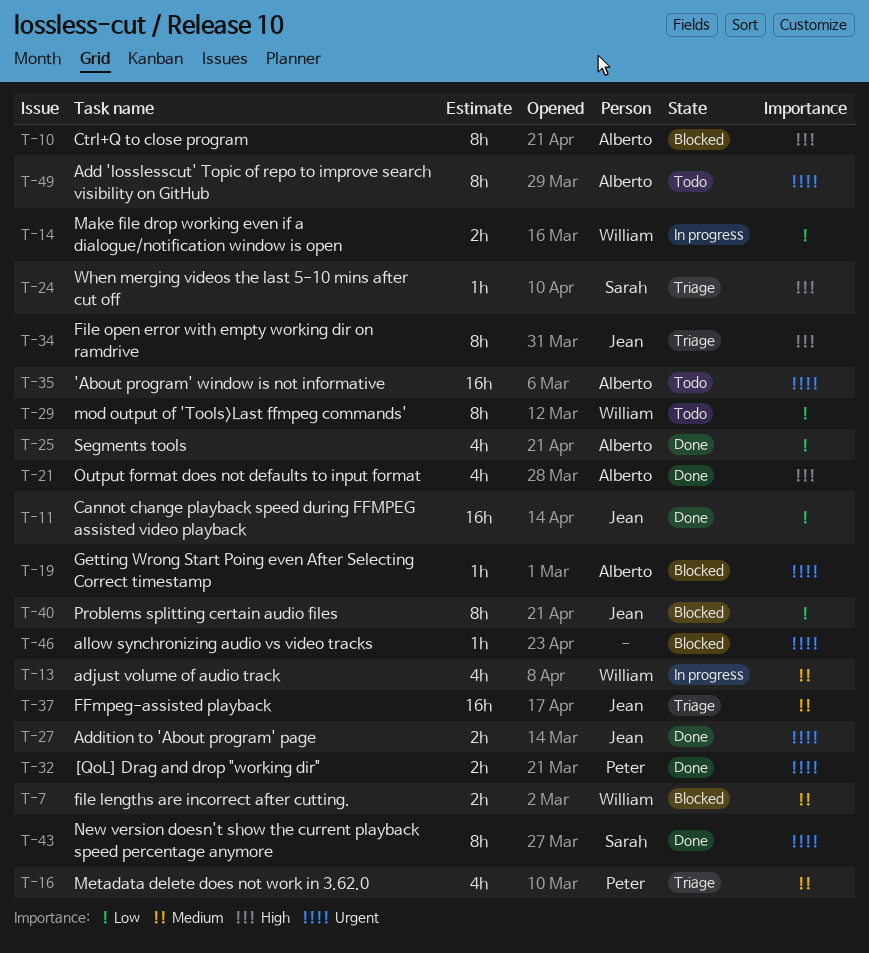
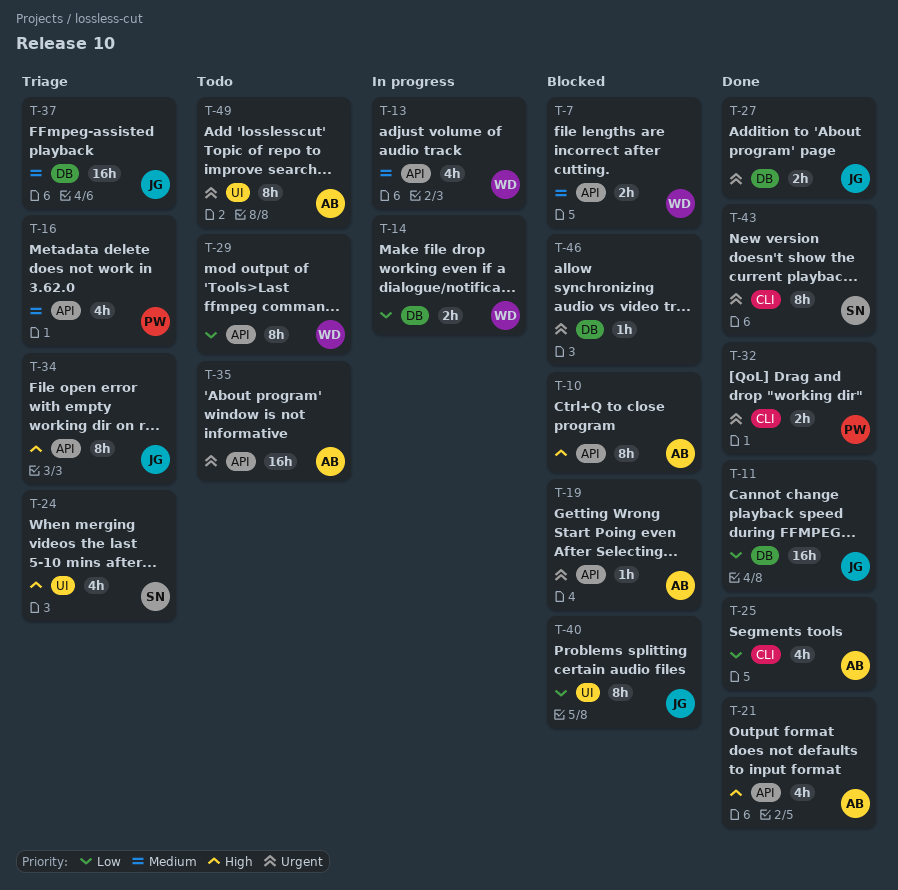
T-24, estimate: 1h -> 4h

